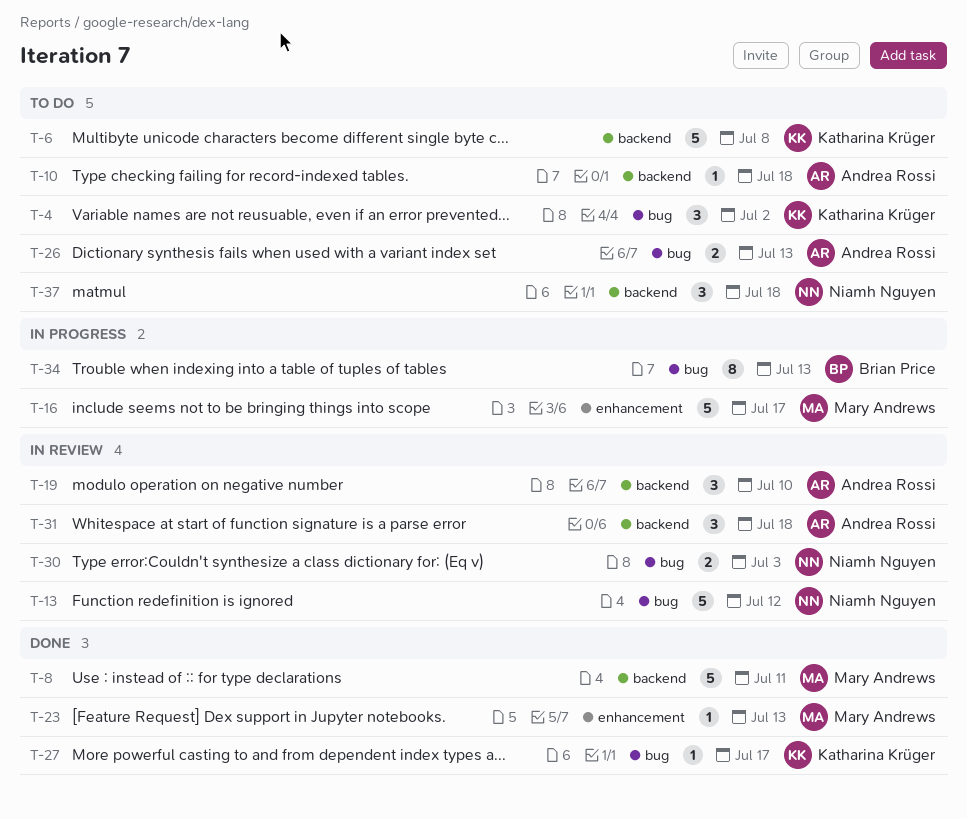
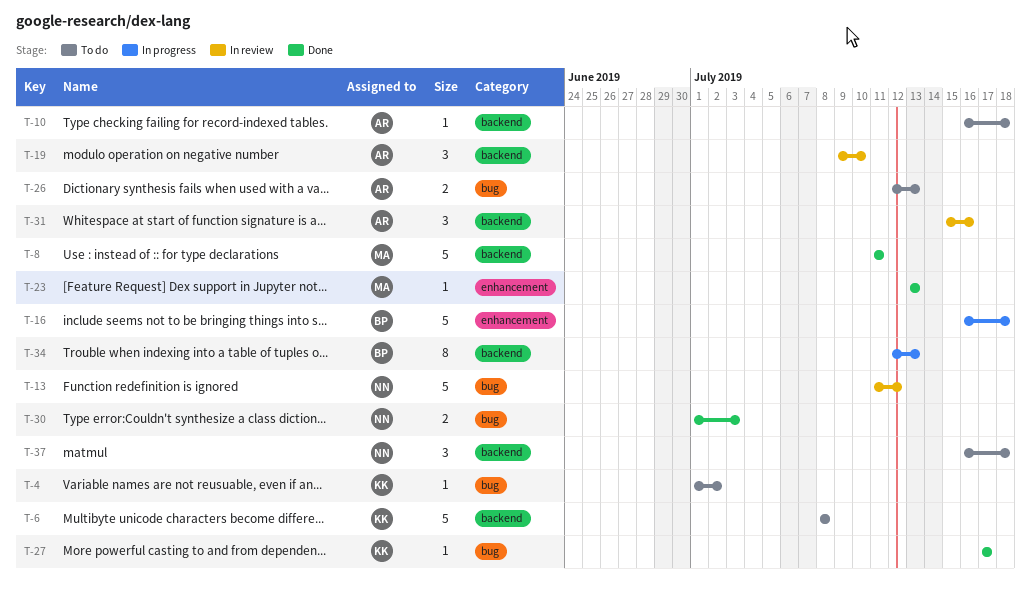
T-4, estimate: 3 -> 1
T-16, owner: Mary Andrews -> Brian Price
T-16, due: Jul 17 -> Jul 18
T-30, status: In review -> Done
T-31, due: Jul 18 -> Jul 16
T-34, label: bug -> backend

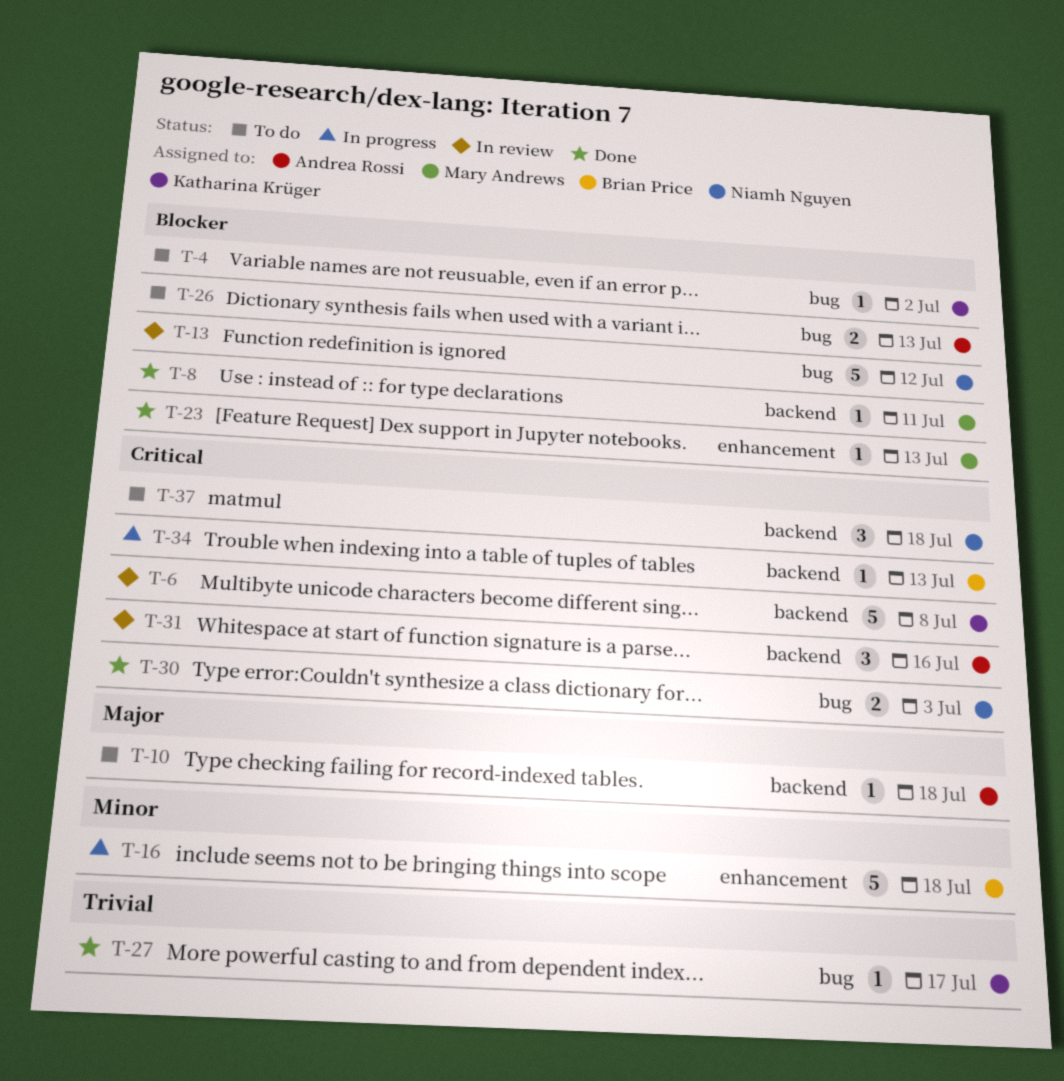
T-6, status: To do -> In review
T-8, estimate: 5 -> 1
T-19: present -> none
T-34, estimate: 8 -> 1

